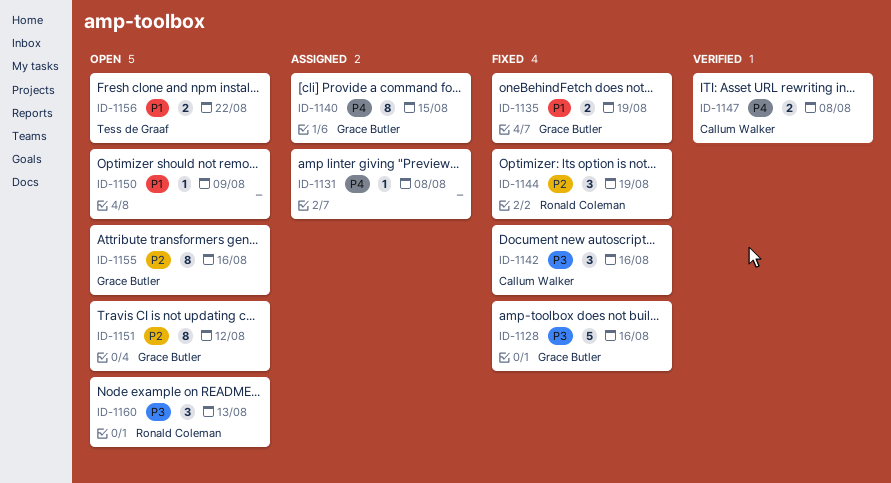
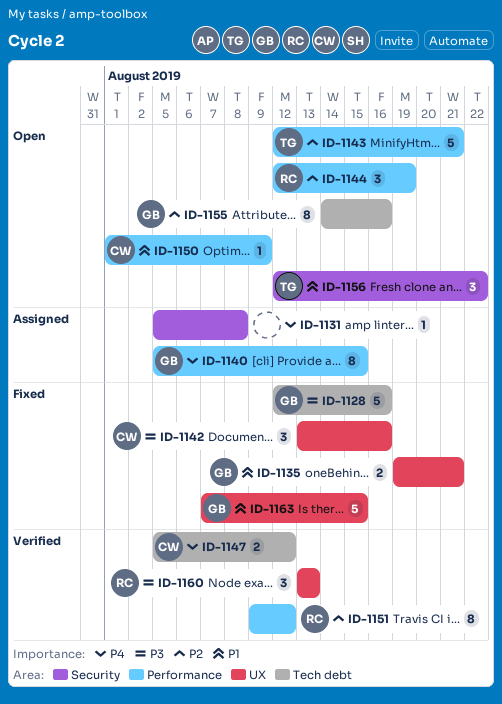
ID-1135, due: Aug 19 -> Aug 21
ID-1143: none -> present
ID-1144, status: Fixed -> Open
ID-1147, due: Aug 8 -> Aug 12
ID-1150, owner: none -> Callum Walker
ID-1151, status: Open -> Verified
ID-1151, owner: Grace Butler -> Ronald Coleman
ID-1156, estimate: 2 -> 3
ID-1160, status: Open -> Verified
ID-1163: none -> present

